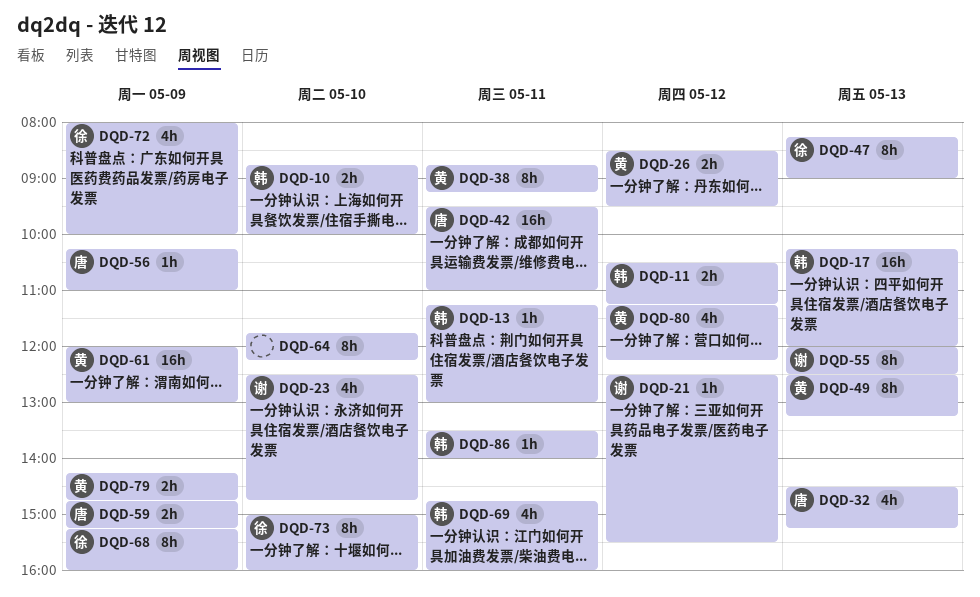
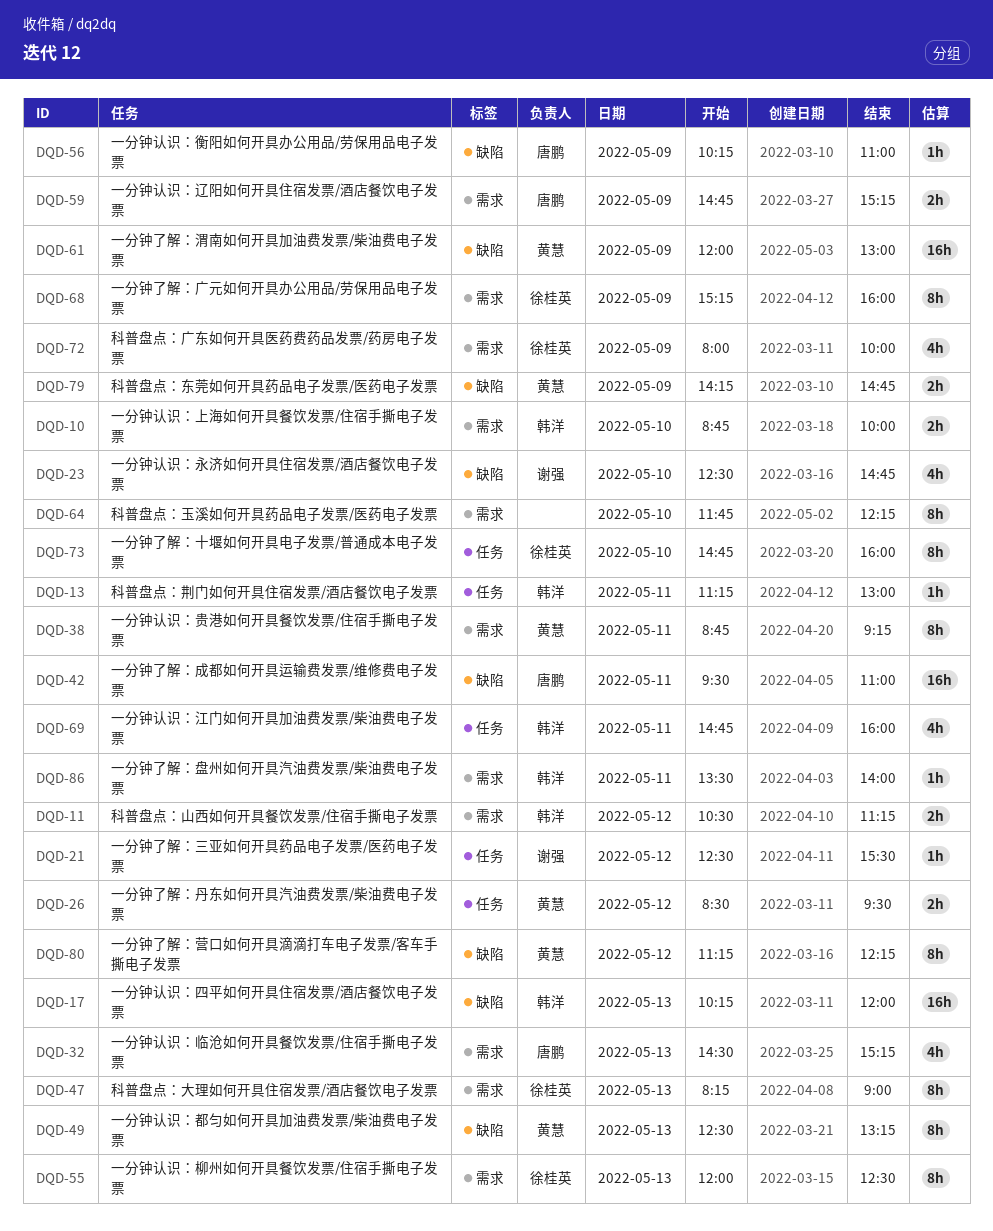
DQD-55, owner: 谢强 -> 徐桂英
DQD-73, begins: 15:00 -> 14:45
DQD-80, estimate: 4h -> 8h

